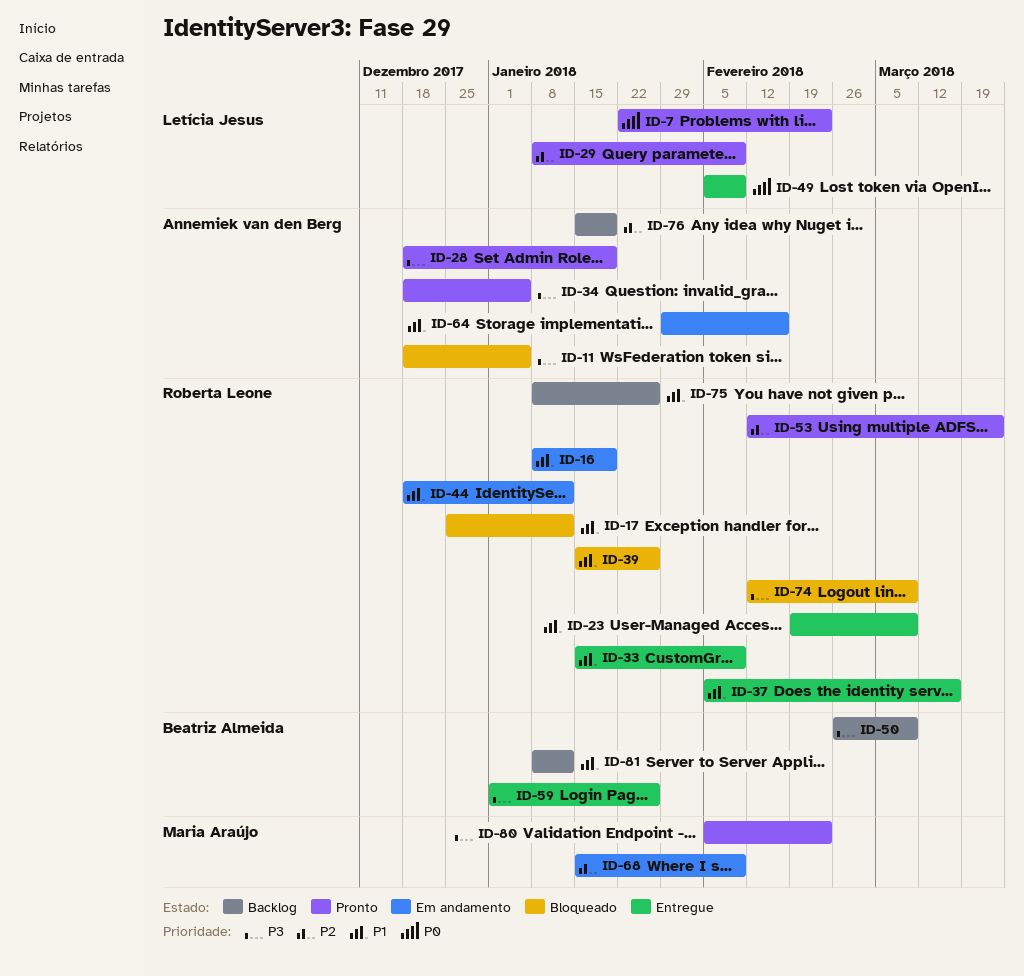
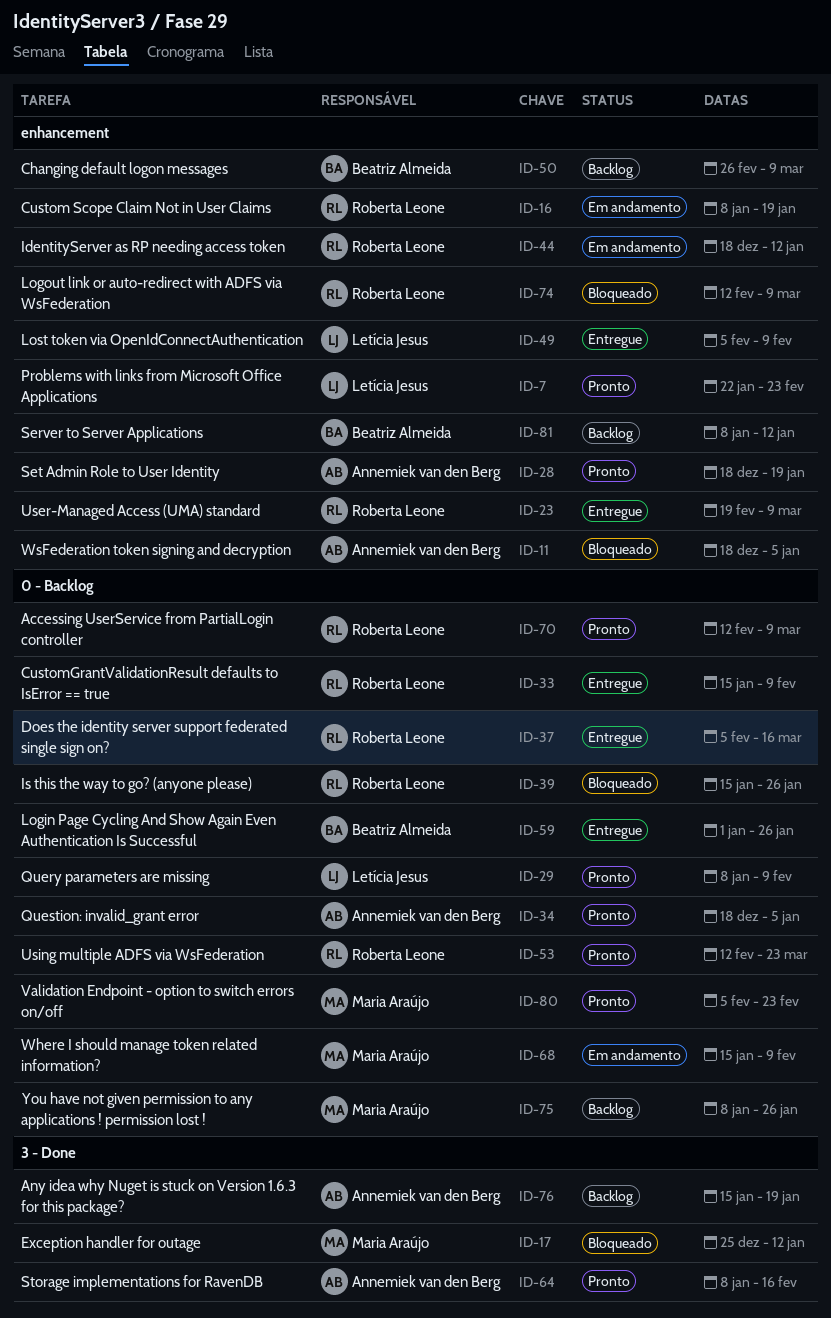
ID-17, owner: Roberta Leone -> Maria Araújo
ID-64, status: Em andamento -> Pronto
ID-64, start: Jan 29 -> Jan 8
ID-70: none -> present
ID-75, owner: Roberta Leone -> Maria Araújo

